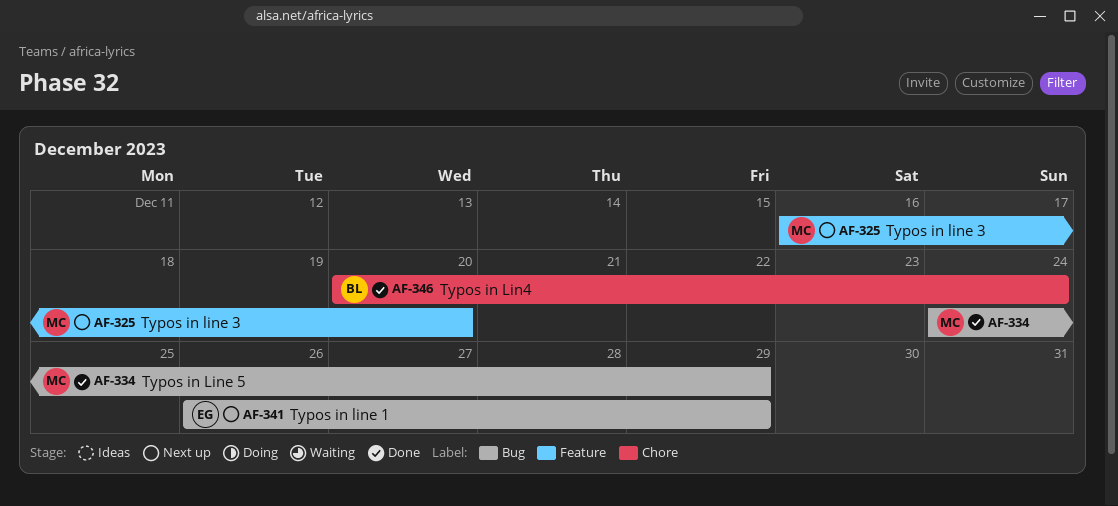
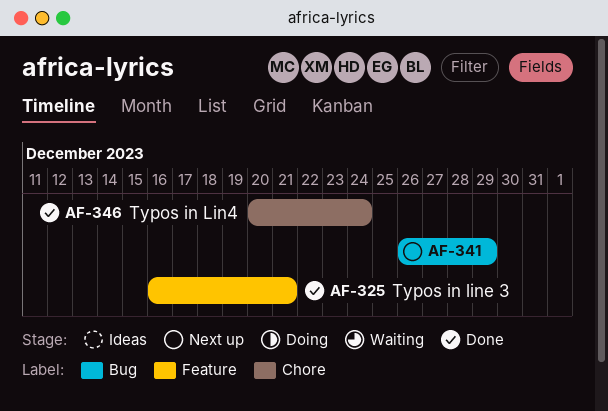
AF-325, status: Next up -> Done
AF-325, due: Dec 20 -> Dec 21
AF-334: present -> none

